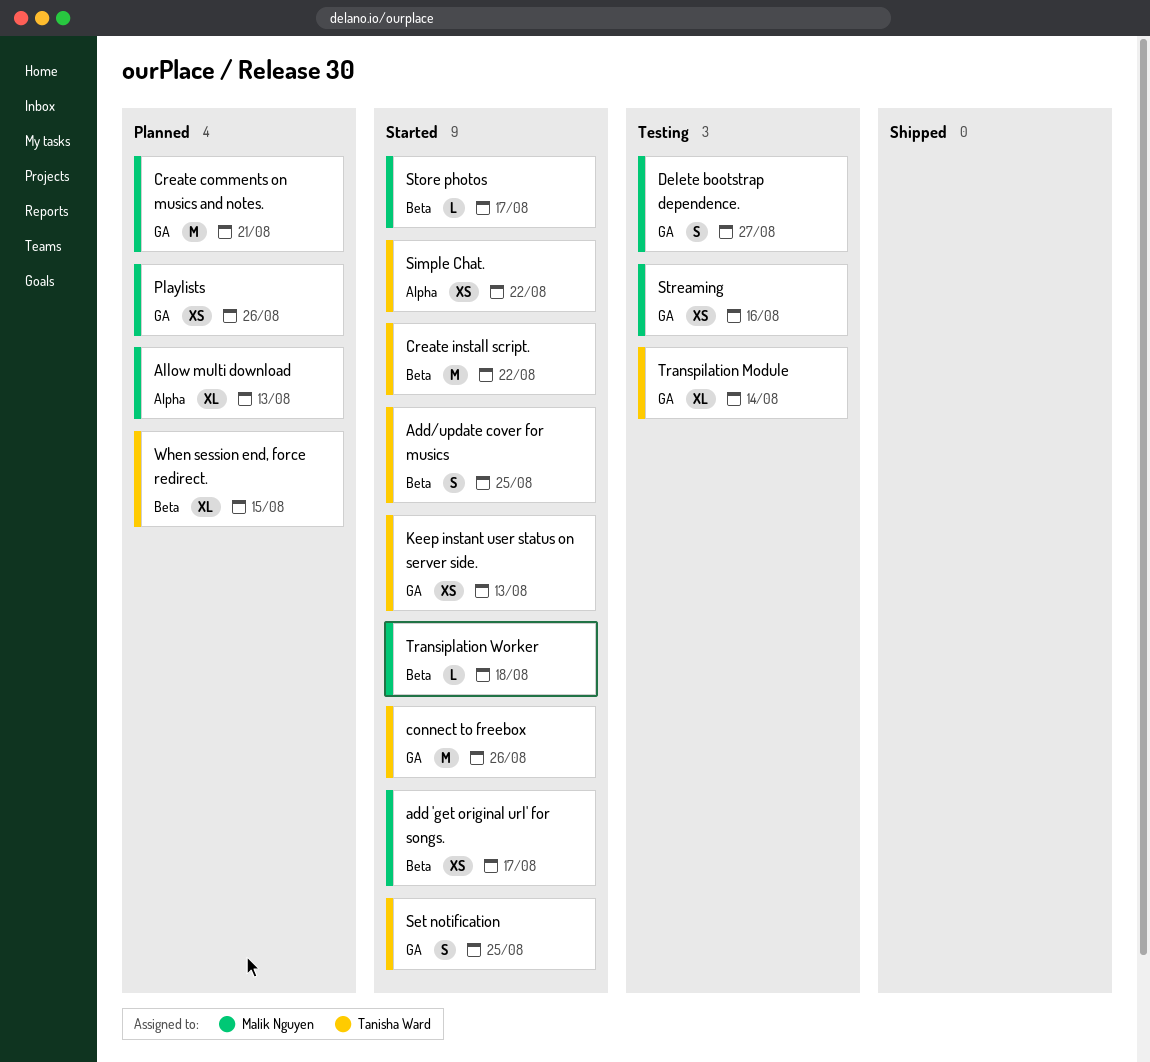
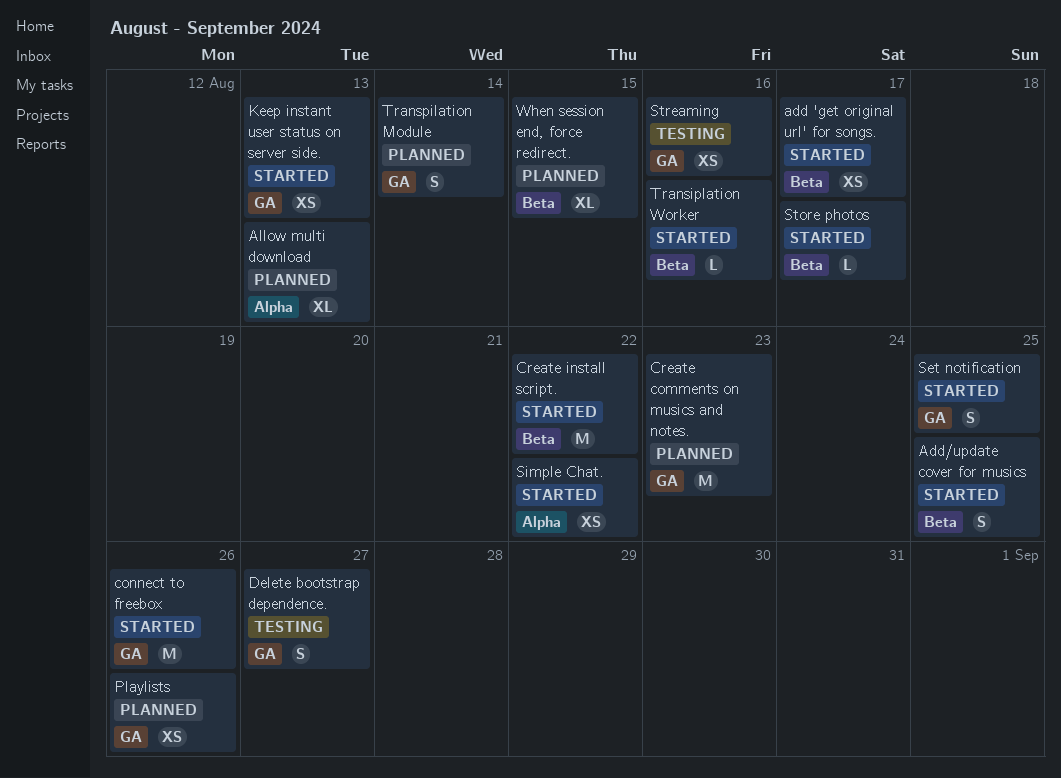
Create comments on musics and notes., due: Aug 21 -> Aug 23
Transiplation Worker, due: Aug 18 -> Aug 16
Transpilation Module, status: Testing -> Planned
Transpilation Module, estimate: XL -> S

